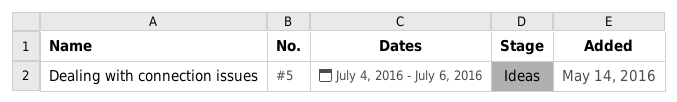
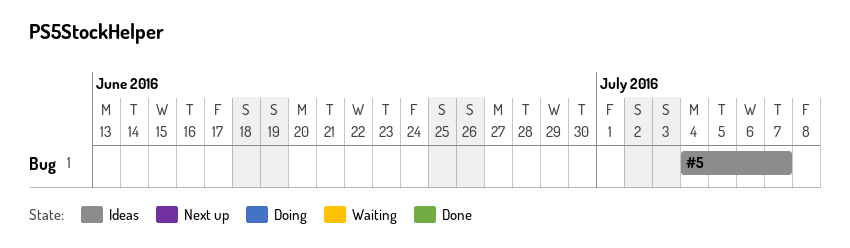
#5, due: Jul 6 -> Jul 7

